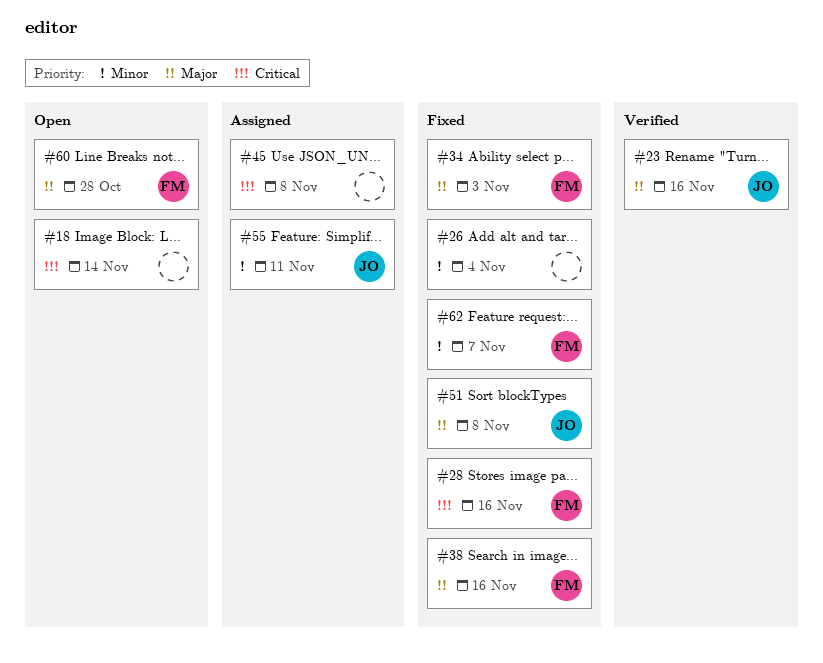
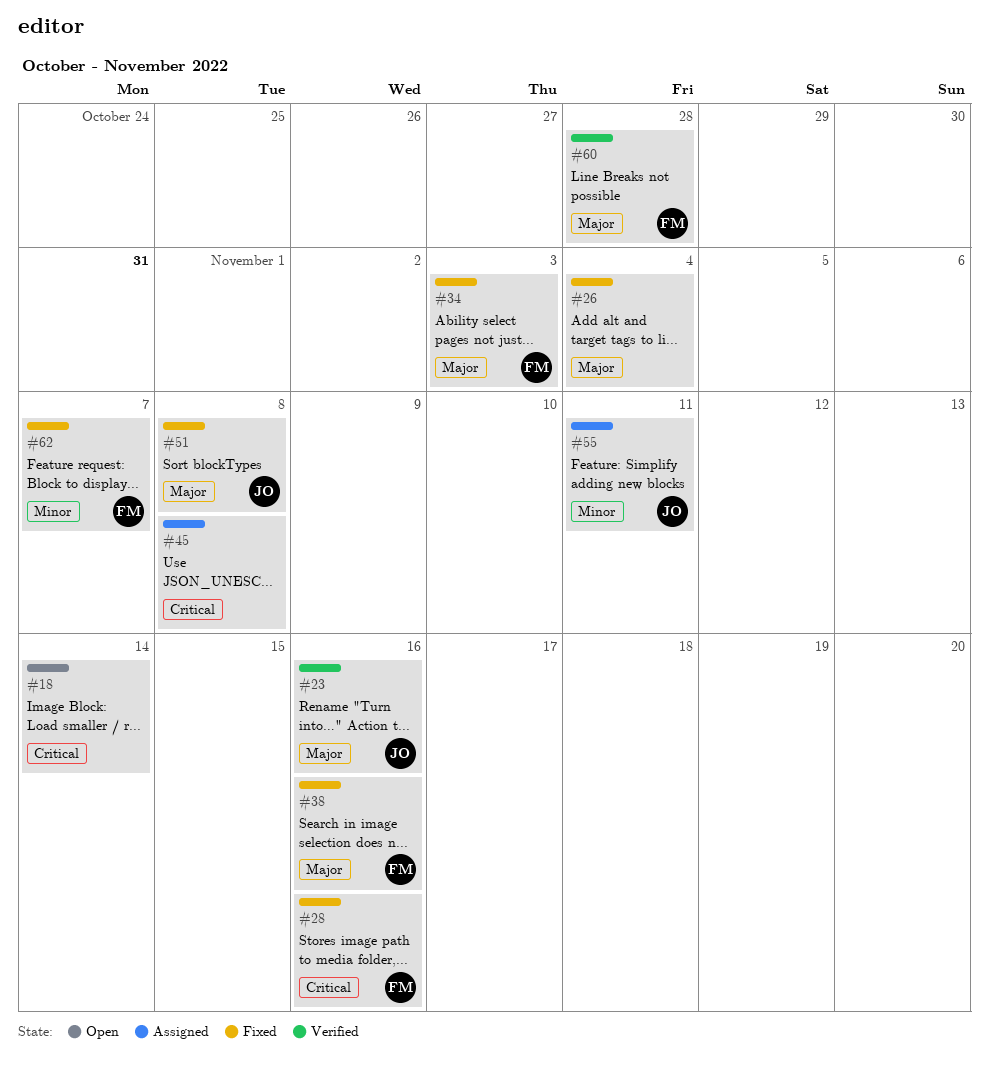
#26, priority: Minor -> Major
#60, status: Open -> Verified

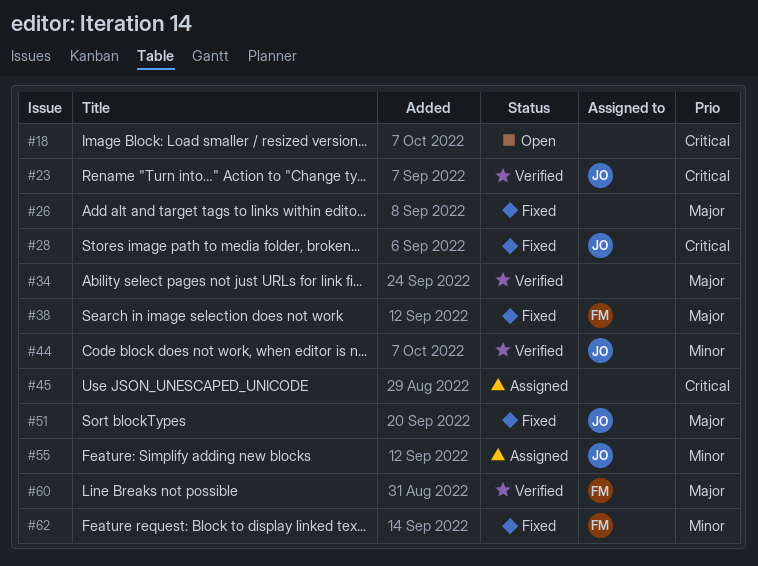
#23, priority: Major -> Critical
#28, owner: FM -> JO
#34, status: Fixed -> Verified
#34, owner: FM -> none
#44: none -> present

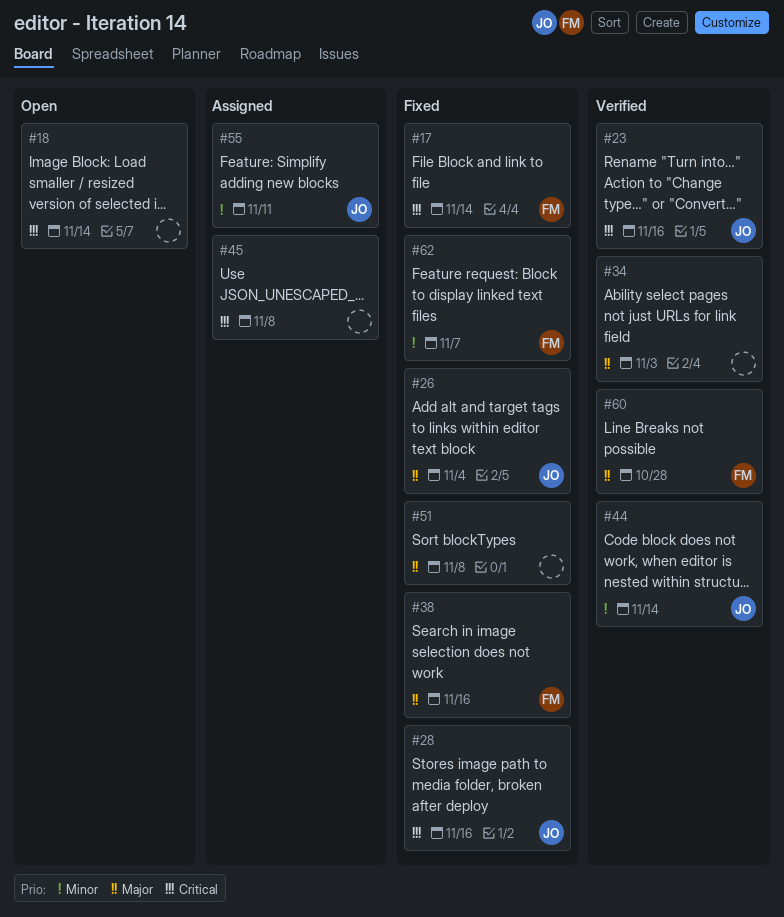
#17: none -> present
#26, owner: none -> JO
#51, owner: JO -> none

